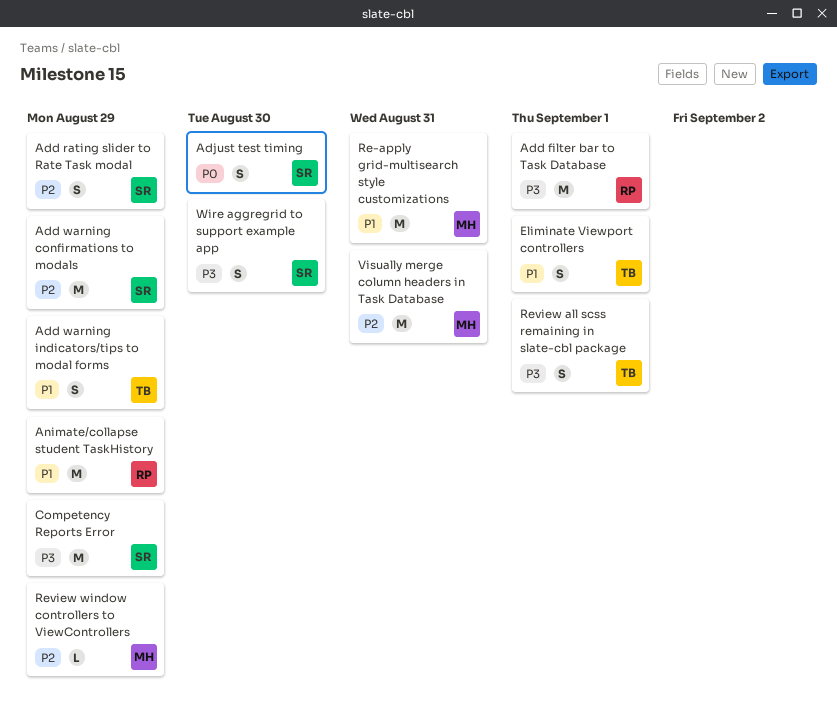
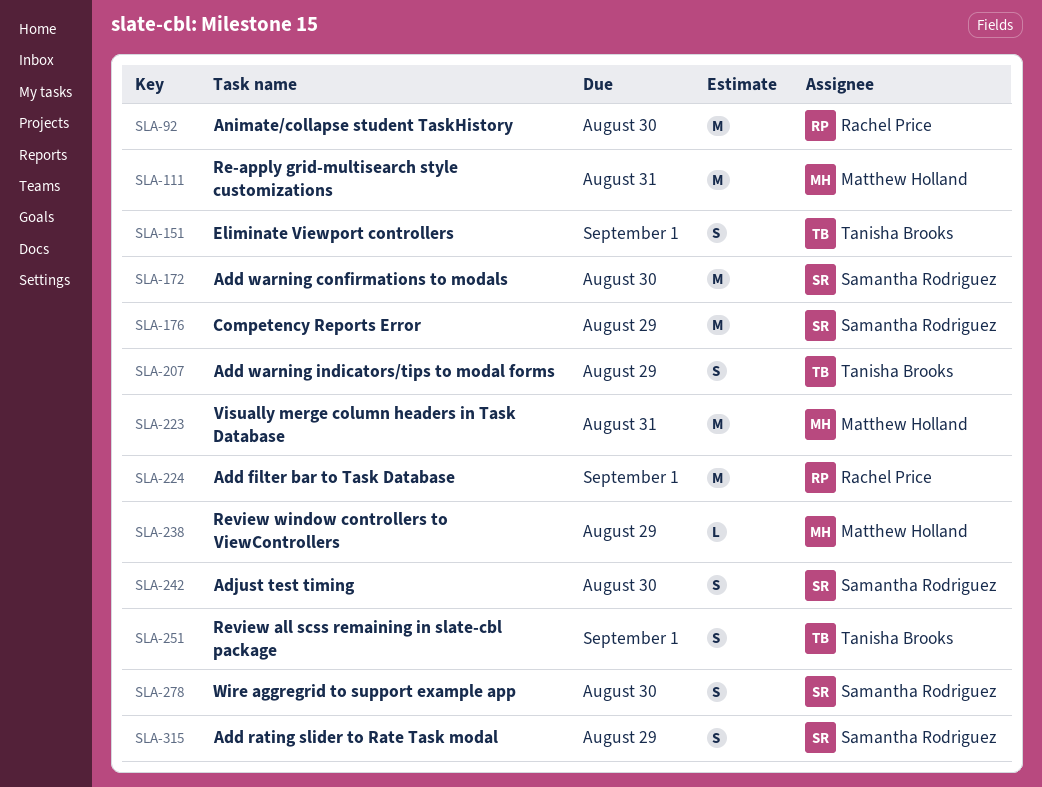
Add warning confirmations to modals, due: Aug 29 -> Aug 30
Animate/collapse student TaskHistory, due: Aug 29 -> Aug 30

